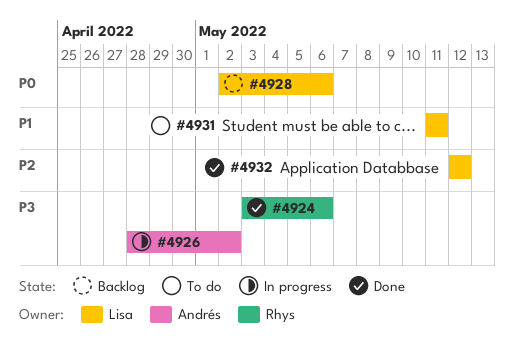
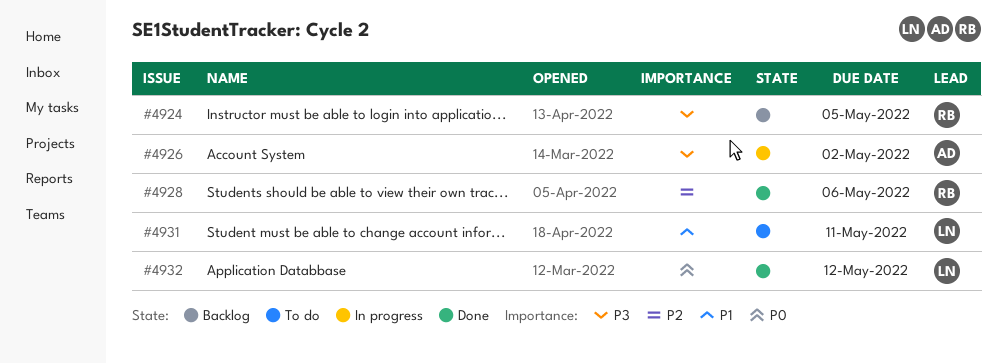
#4924, status: Done -> Backlog
#4924, due: May 6 -> May 5
#4928, status: Backlog -> Done
#4928, owner: Lisa -> Rhys
#4928, priority: P0 -> P2
#4932, priority: P2 -> P0

